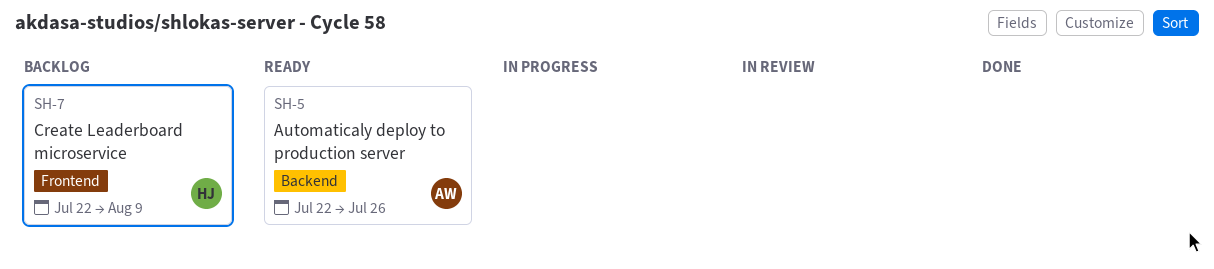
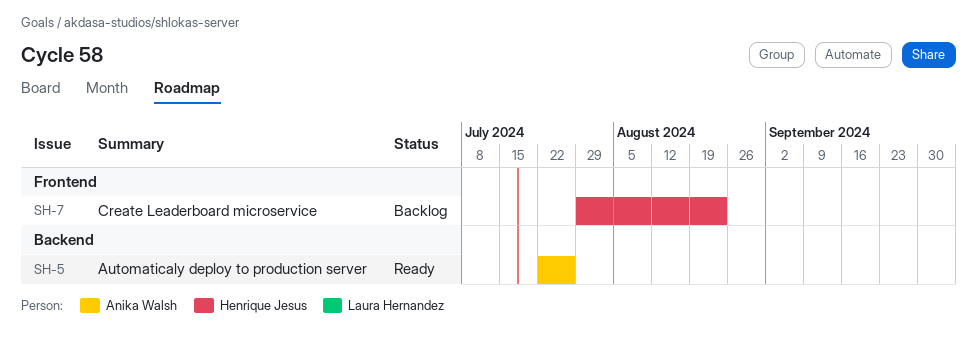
SH-7, start: Jul 22 -> Jul 29
SH-7, due: Aug 9 -> Aug 23

